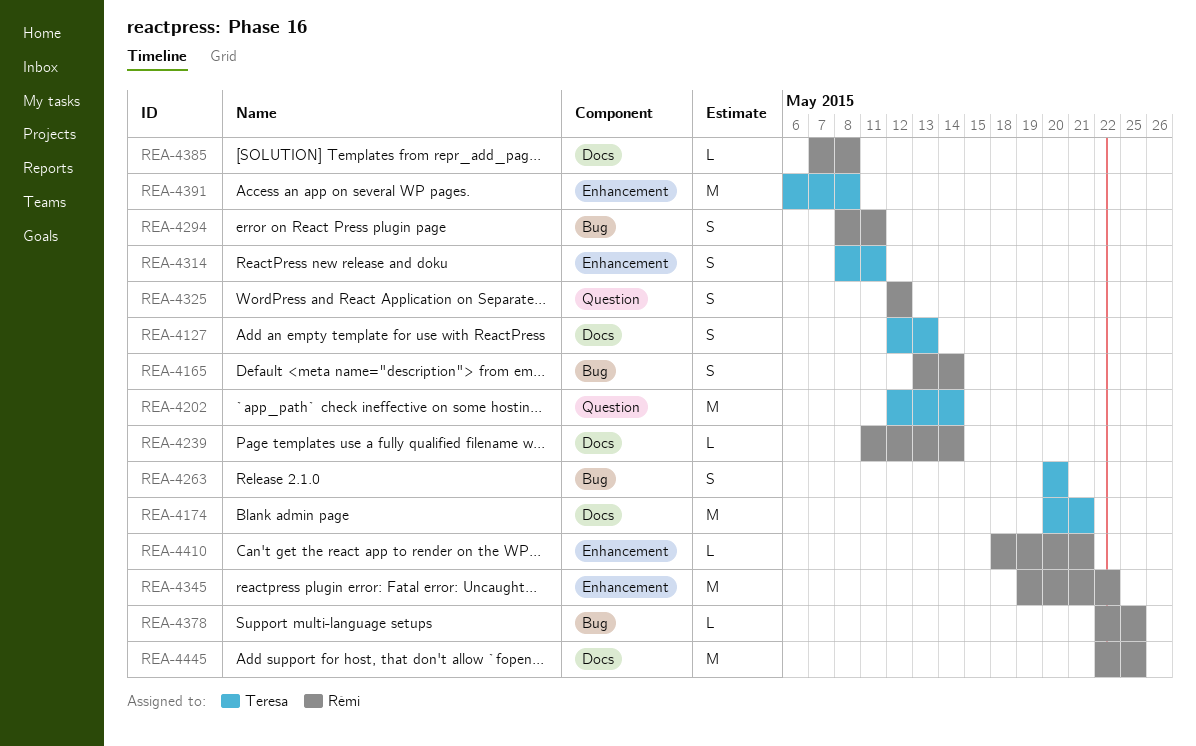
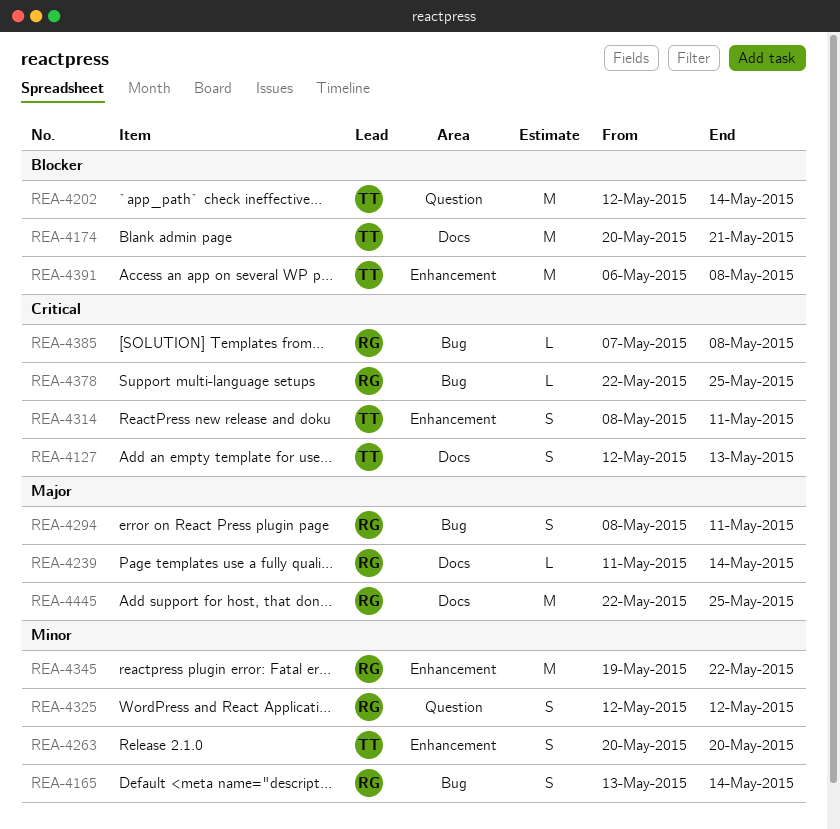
REA-4263, label: Bug -> Enhancement
REA-4385, label: Docs -> Bug
REA-4410: present -> none

